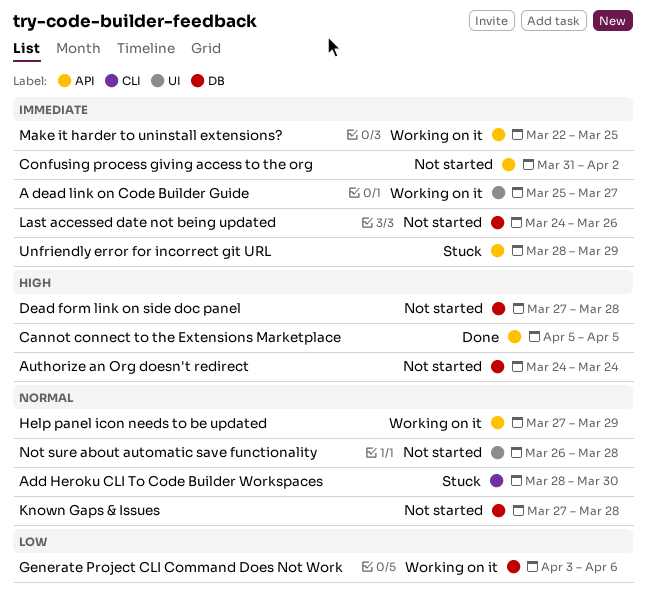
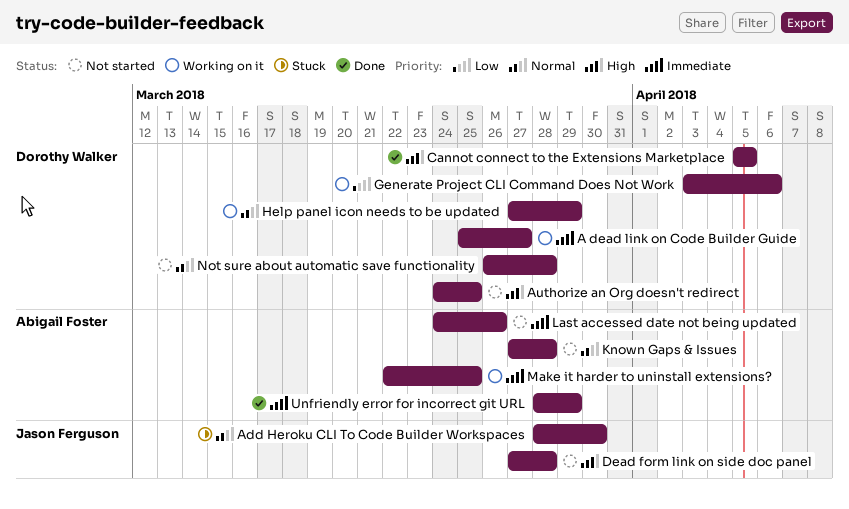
Authorize an Org doesn't redirect, due: Mar 24 -> Mar 25
Confusing process giving access to the org: present -> none
Unfriendly error for incorrect git URL, status: Stuck -> Done

